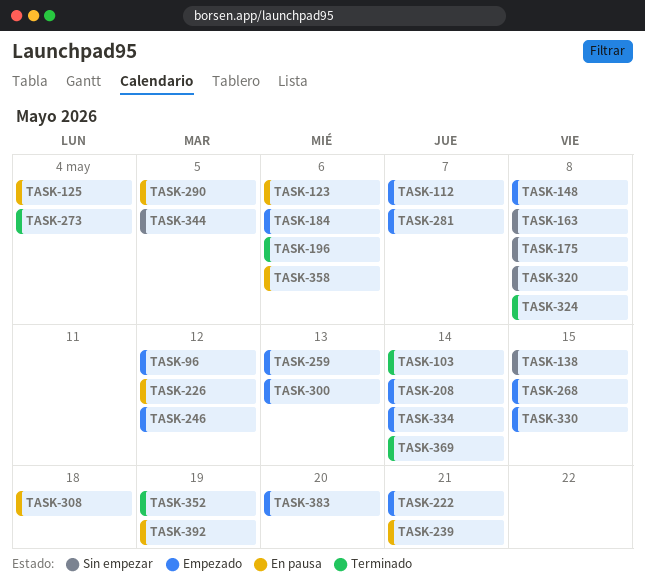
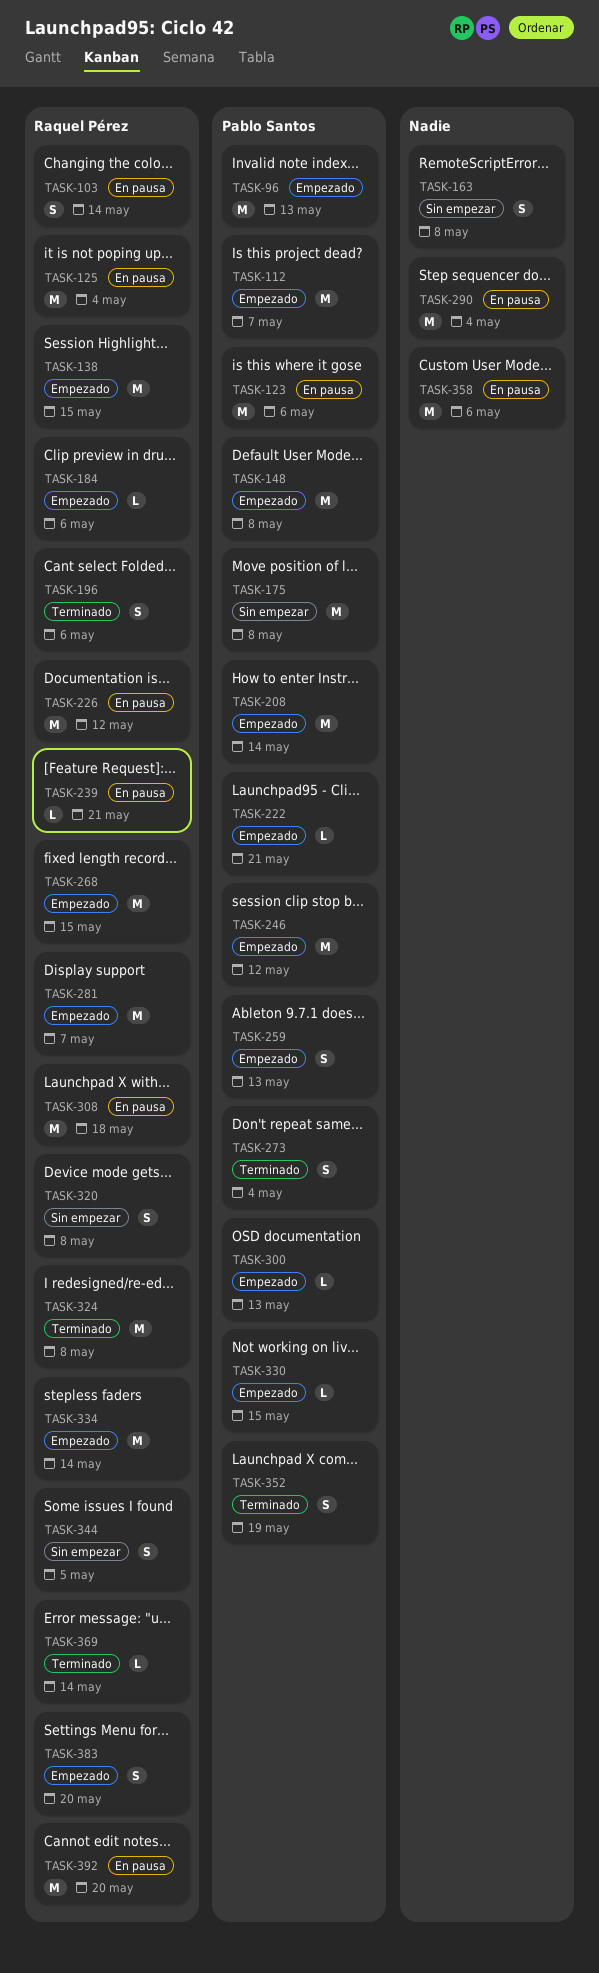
TASK-96, due: May 12 -> May 13
TASK-103, status: Terminado -> En pausa
TASK-138, status: Sin empezar -> Empezado
TASK-290, due: May 5 -> May 4
TASK-392, due: May 19 -> May 20

